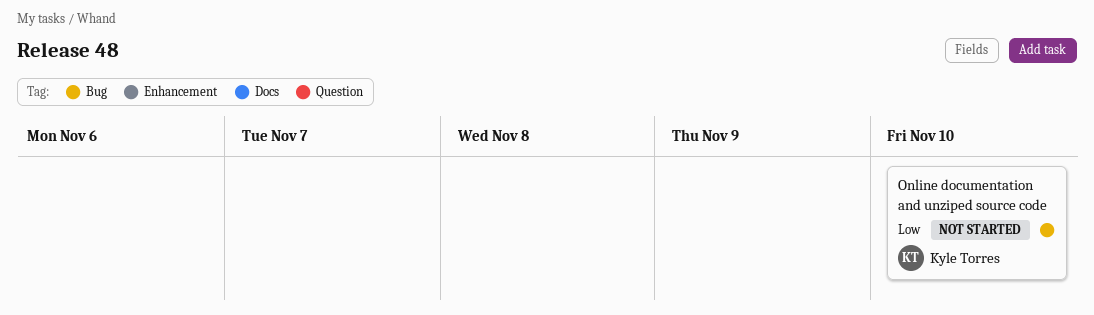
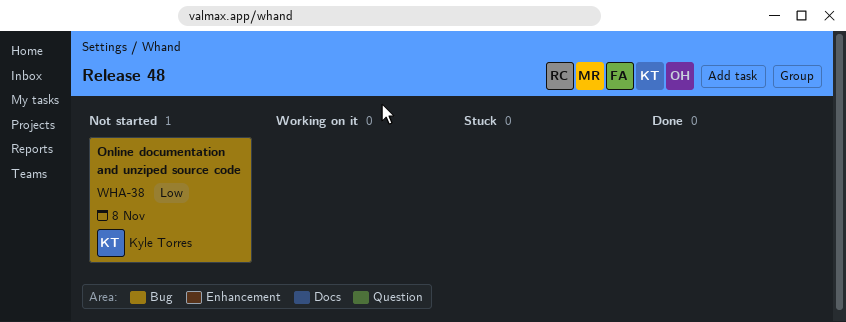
Online documentation and unziped source code, due: Nov 10 -> Nov 8

